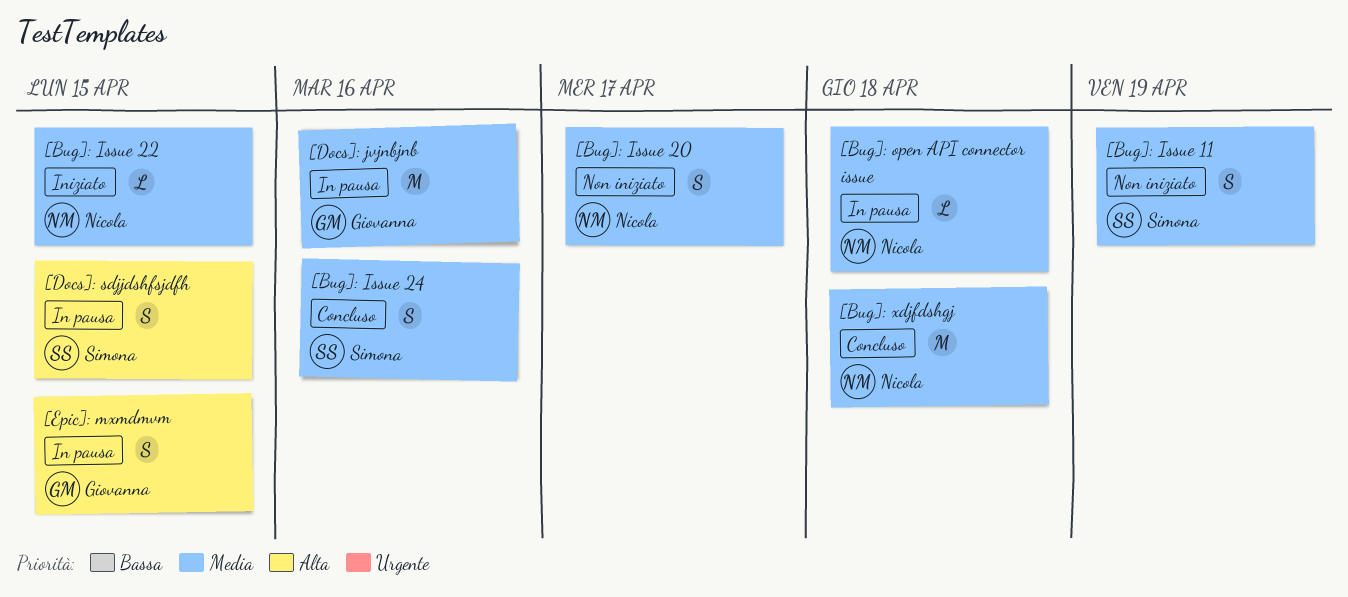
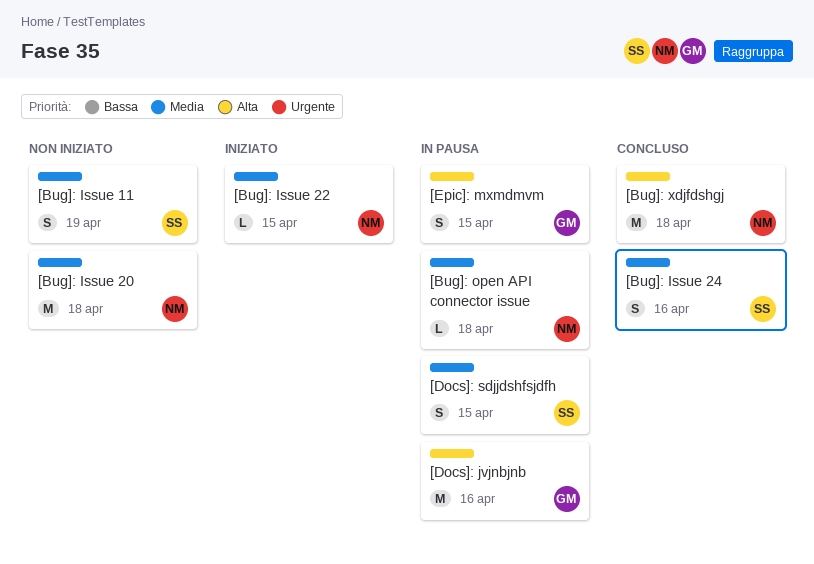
[Bug]: Issue 20, estimate: S -> M
[Bug]: Issue 20, due: Apr 17 -> Apr 18
[Bug]: xdjfdshgj, priority: Media -> Alta
[Docs]: jvjnbjnb, priority: Media -> Alta
[Docs]: sdjjdshfsjdfh, priority: Alta -> Media

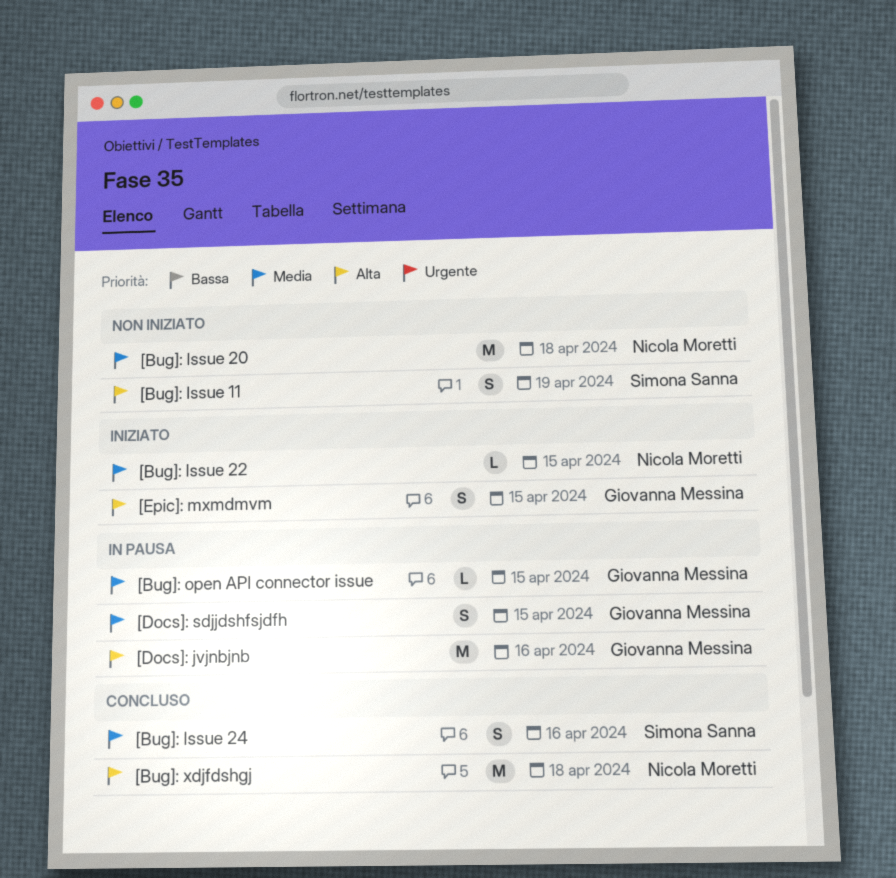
[Bug]: Issue 11, priority: Media -> Alta
[Bug]: open API connector issue, owner: Nicola Moretti -> Giovanna Messina
[Bug]: open API connector issue, due: Apr 18 -> Apr 15
[Docs]: sdjjdshfsjdfh, owner: Simona Sanna -> Giovanna Messina
[Epic]: mxmdmvm, status: In pausa -> Iniziato

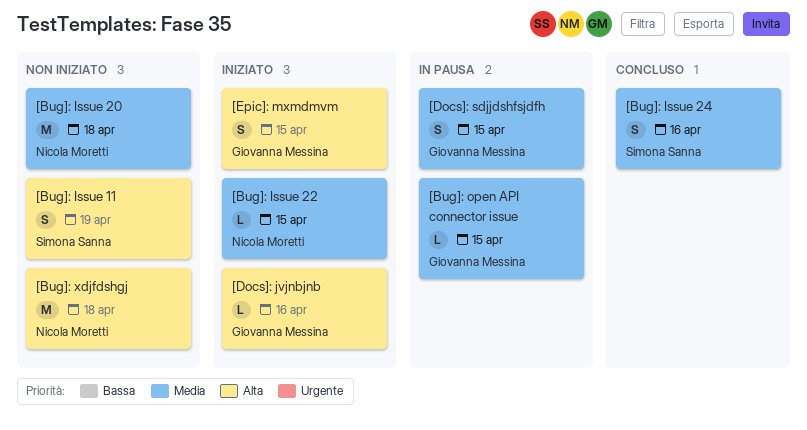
[Bug]: xdjfdshgj, status: Concluso -> Non iniziato
[Docs]: jvjnbjnb, status: In pausa -> Iniziato
[Docs]: jvjnbjnb, estimate: M -> L

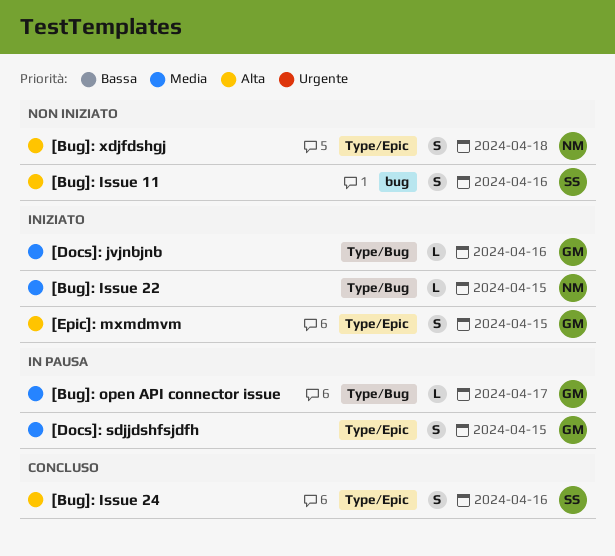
[Bug]: Issue 11, due: Apr 19 -> Apr 16
[Bug]: Issue 20: present -> none
[Bug]: Issue 24, priority: Media -> Alta
[Bug]: open API connector issue, due: Apr 15 -> Apr 17
[Bug]: xdjfdshgj, estimate: M -> S
[Docs]: jvjnbjnb, priority: Alta -> Media

